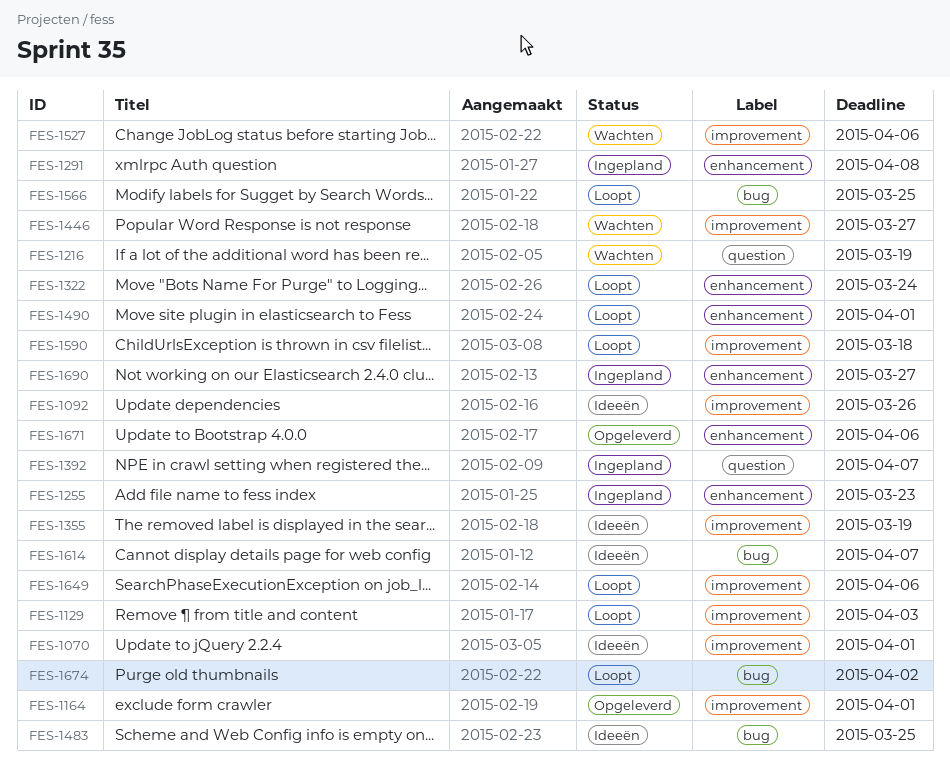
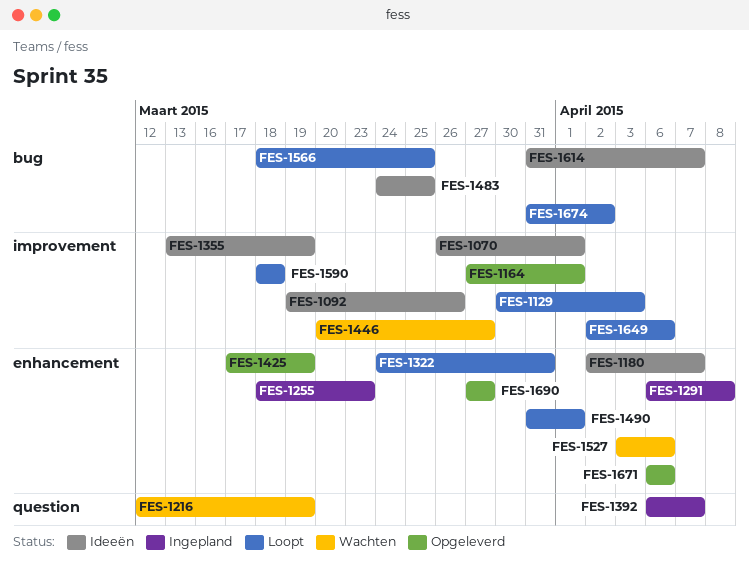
FES-1180: none -> present
FES-1322, due: Mar 24 -> Mar 31
FES-1425: none -> present
FES-1527, label: improvement -> enhancement
FES-1690, status: Ingepland -> Opgeleverd

